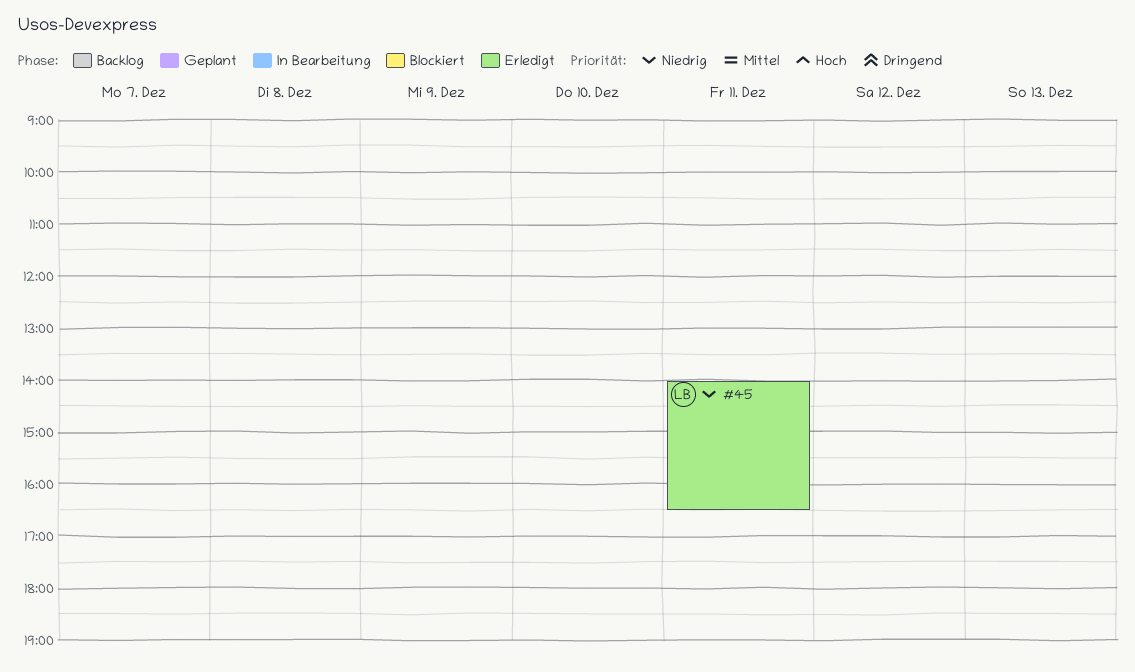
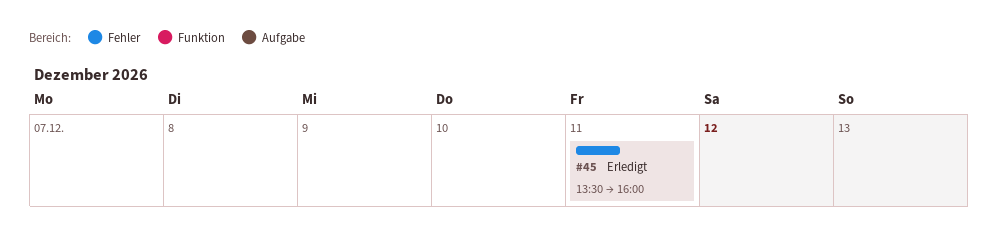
#45, begins: 14:00 -> 13:30
#45, ends: 16:30 -> 16:00

